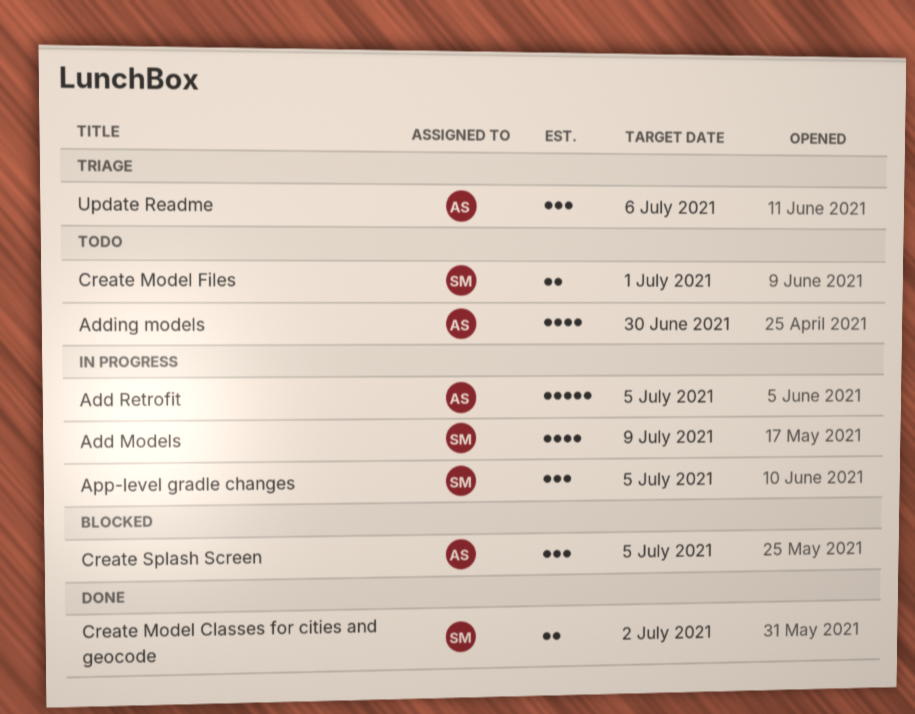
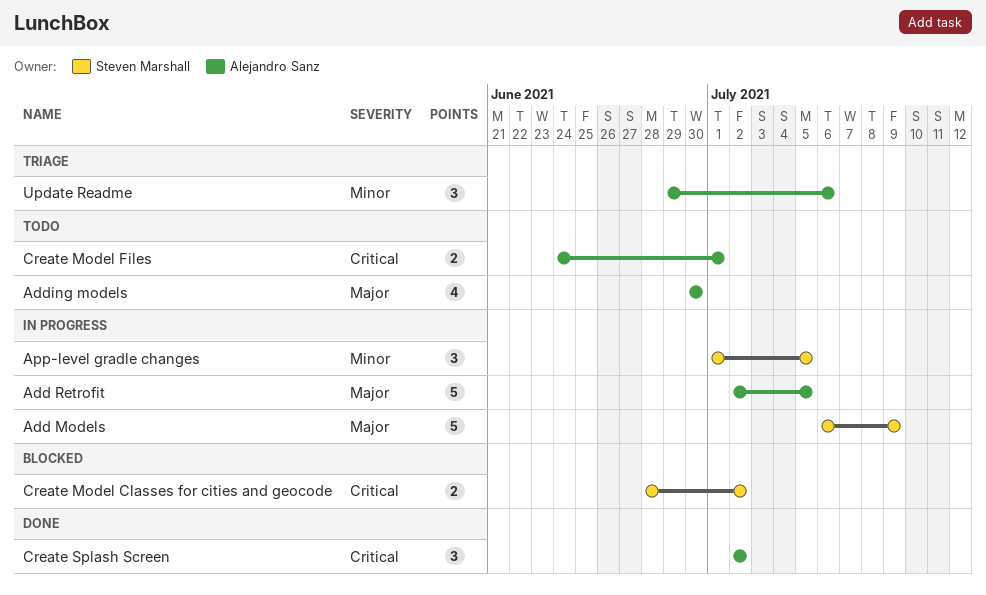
Add Models, estimate: 4 -> 5
Create Model Classes for cities and geocode, status: Done -> Blocked
Create Model Files, owner: Steven Marshall -> Alejandro Sanz
Create Splash Screen, status: Blocked -> Done
Create Splash Screen, due: Jul 5 -> Jul 2

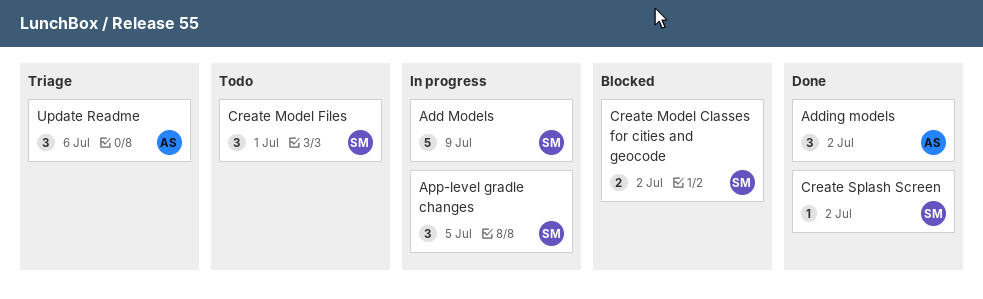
Add Retrofit: present -> none
Adding models, status: Todo -> Done
Adding models, estimate: 4 -> 3
Adding models, due: Jun 30 -> Jul 2
Create Model Files, owner: Alejandro Sanz -> Steven Marshall
Create Model Files, estimate: 2 -> 3
Create Splash Screen, owner: Alejandro Sanz -> Steven Marshall
Create Splash Screen, estimate: 3 -> 1

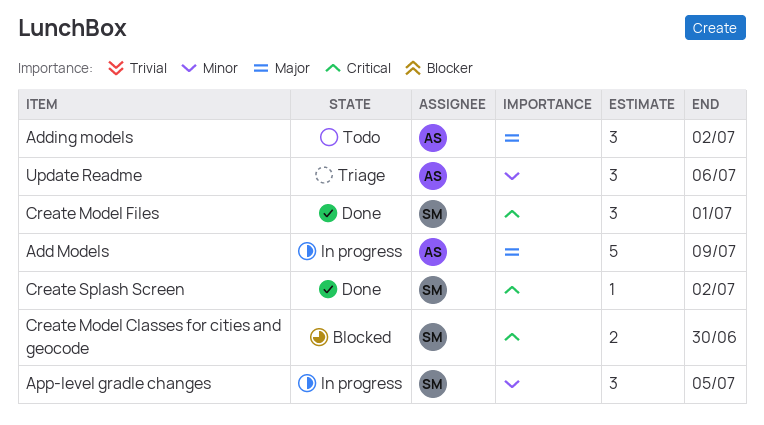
Add Models, owner: SM -> AS
Adding models, status: Done -> Todo
Create Model Classes for cities and geocode, due: Jul 2 -> Jun 30
Create Model Files, status: Todo -> Done

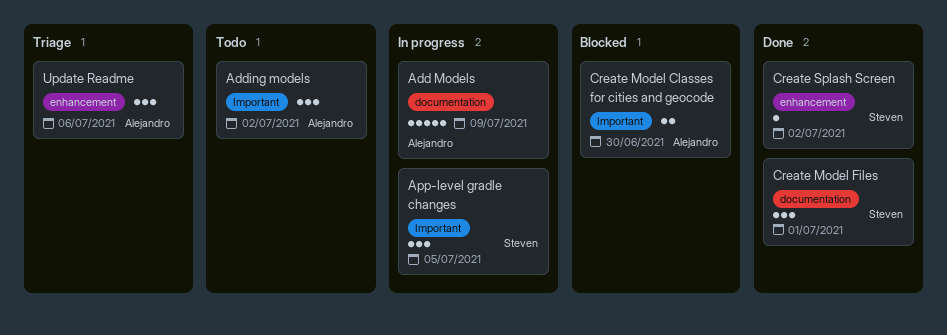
Create Model Classes for cities and geocode, owner: Steven -> Alejandro

